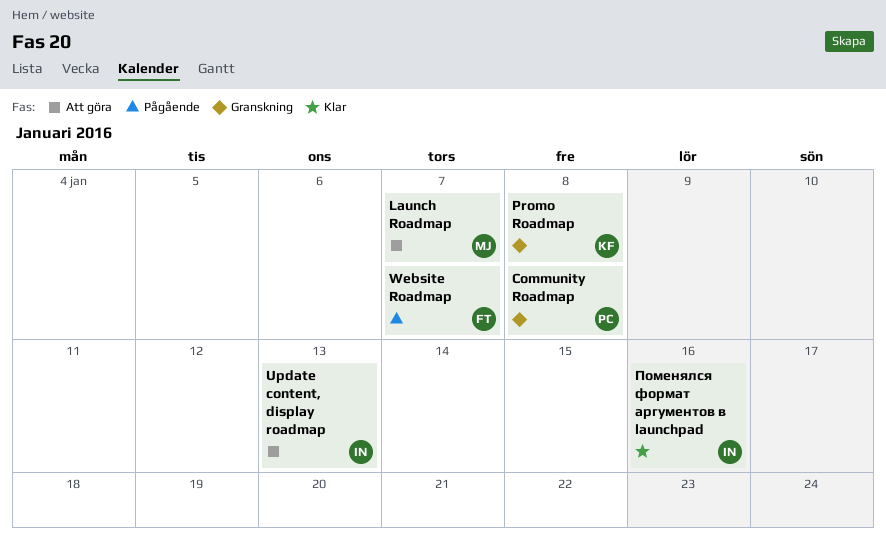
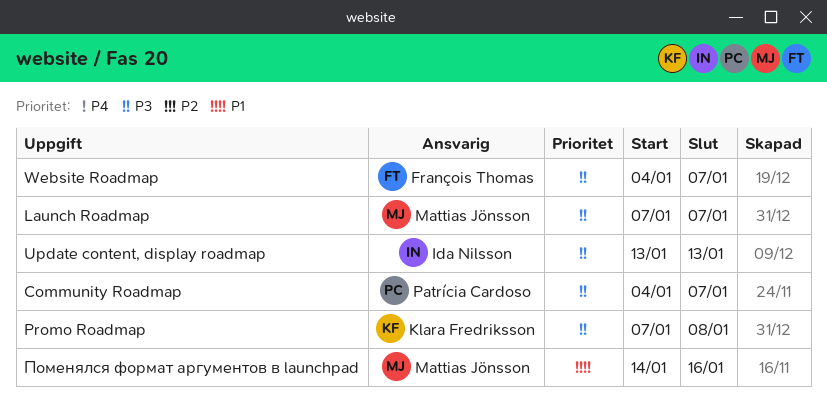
Community Roadmap, due: Jan 8 -> Jan 7
Поменялся формат аргументов в launchpad, owner: Ida Nilsson -> Mattias Jönsson

